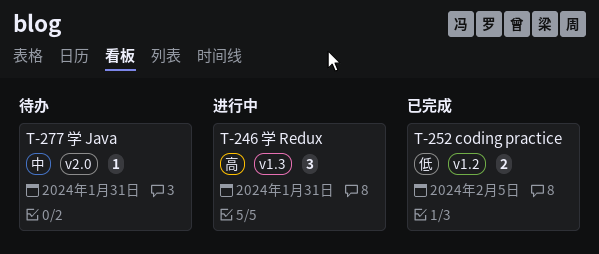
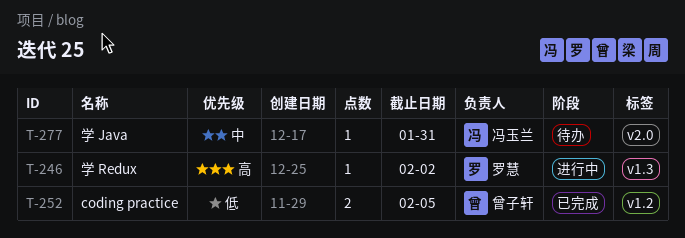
T-246, estimate: 3 -> 1
T-246, due: Jan 31 -> Feb 2

